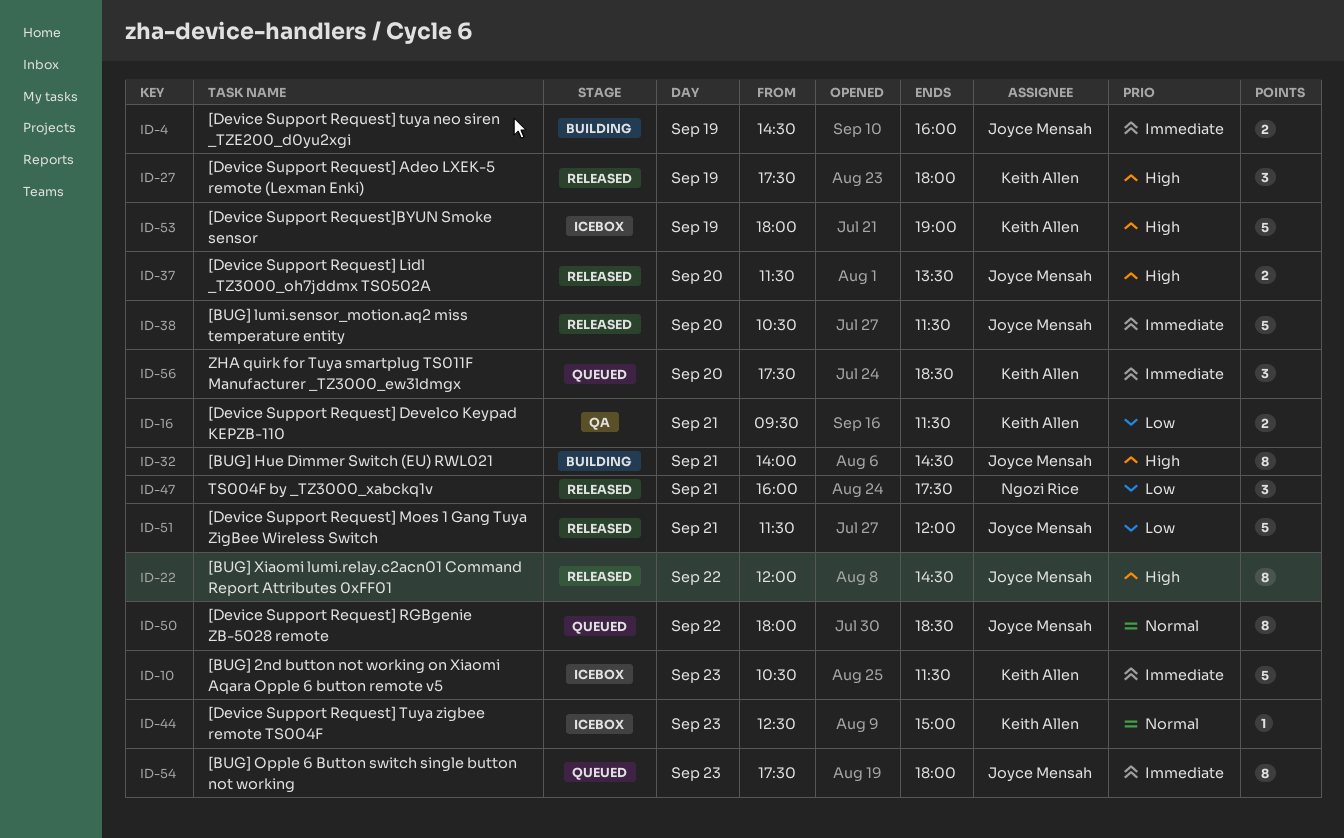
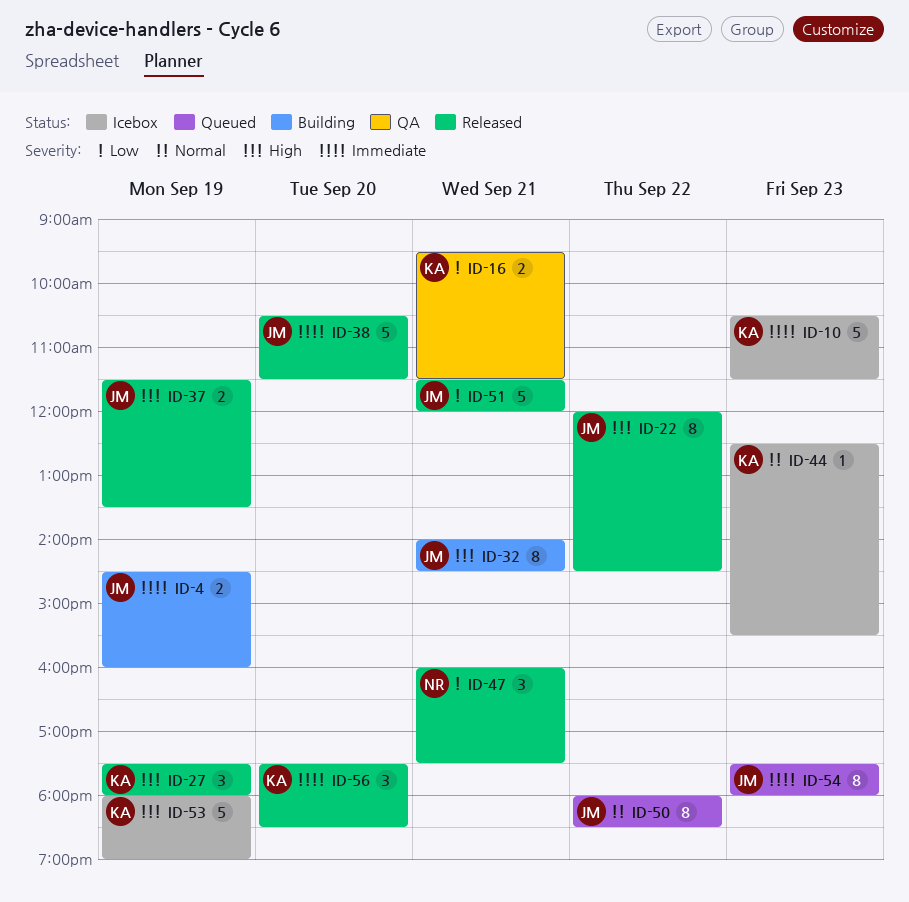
ID-37, day: Sep 20 -> Sep 19
ID-44, ends: 15:00 -> 15:30
ID-56, status: Queued -> Released

